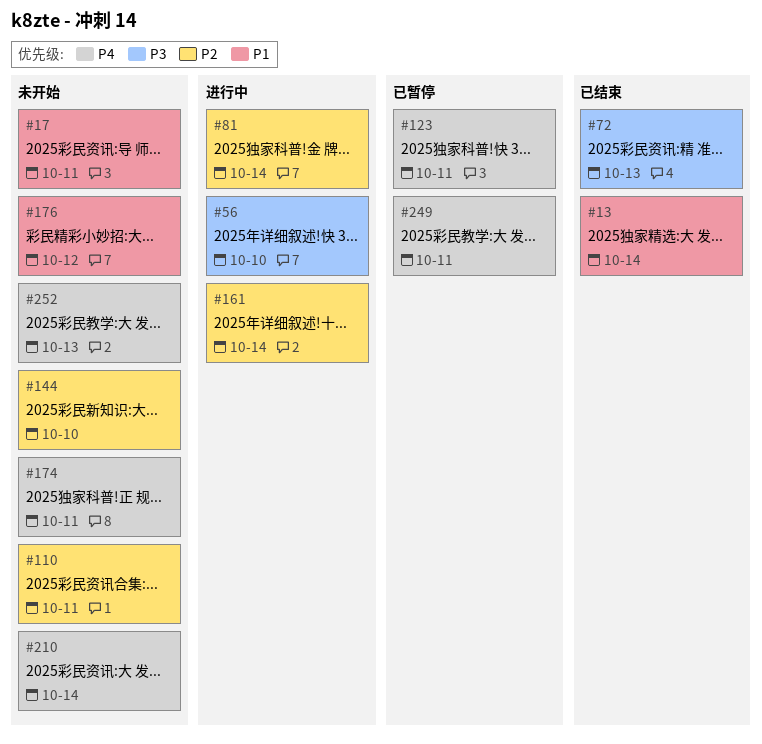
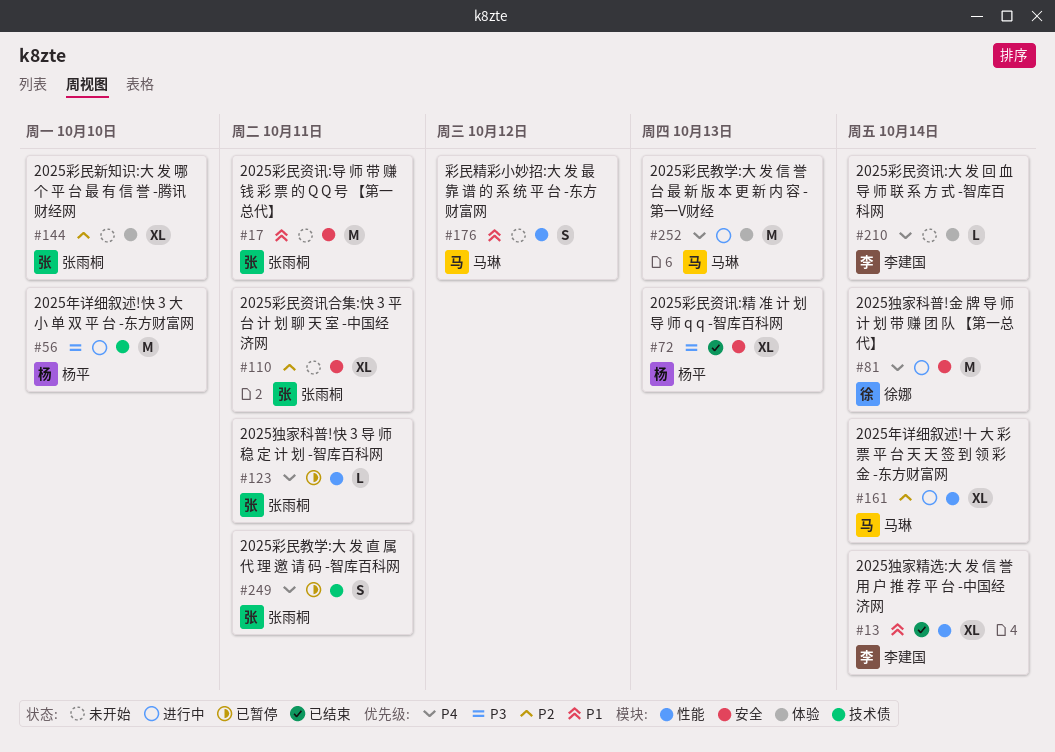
#81, priority: P2 -> P4
#174: present -> none
#252, status: 未开始 -> 进行中

